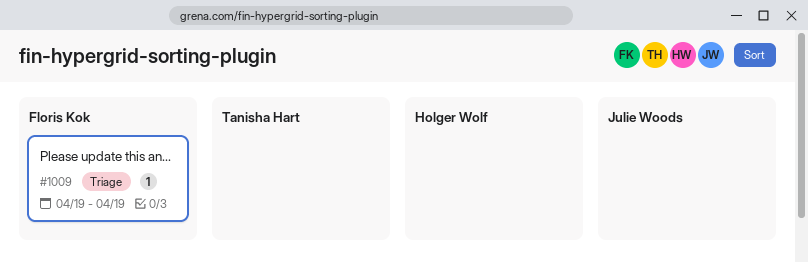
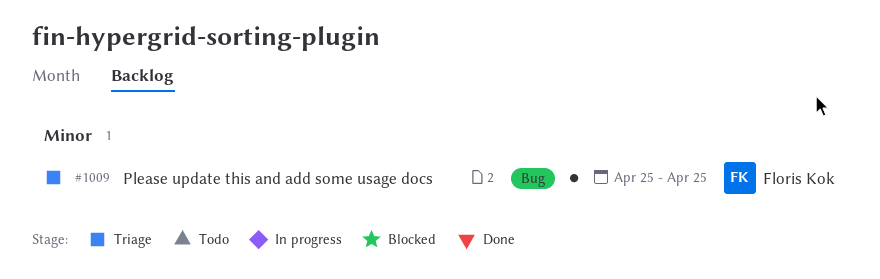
#1009, start: Apr 19 -> Apr 25
#1009, due: Apr 19 -> Apr 25

